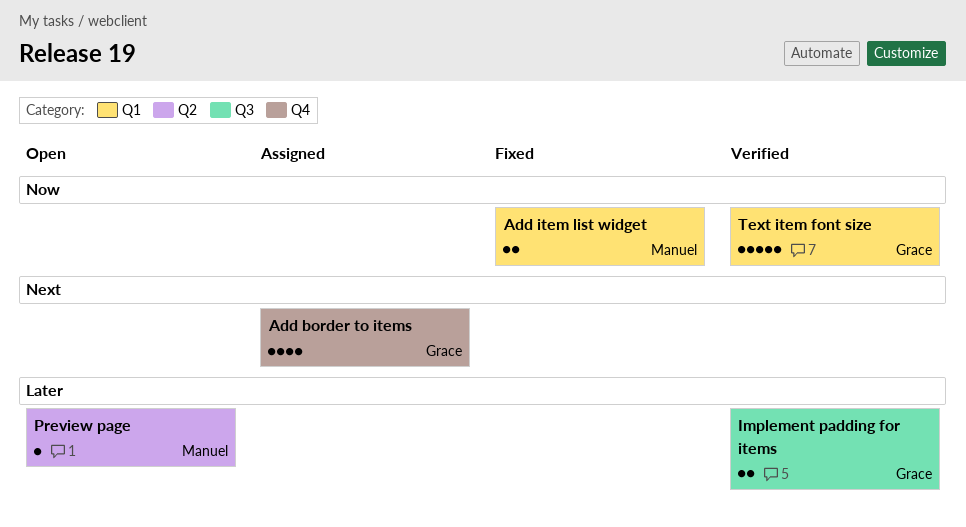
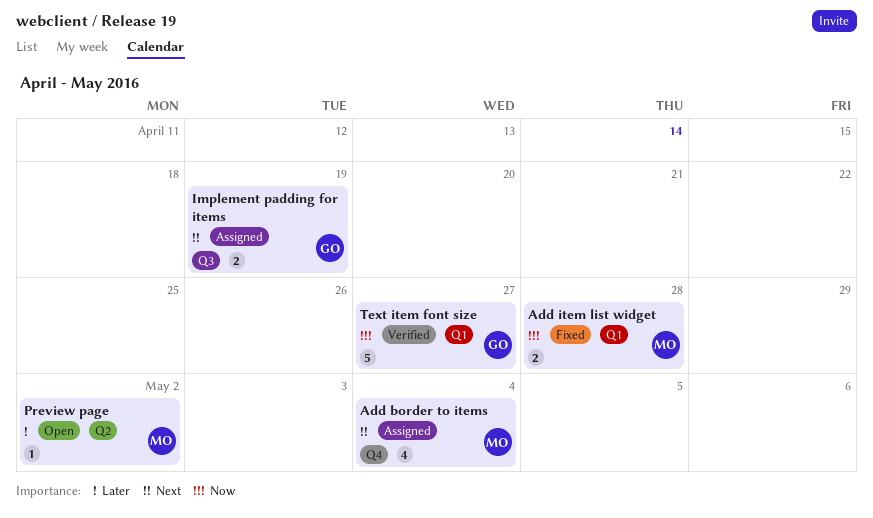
Add border to items, owner: Grace -> Manuel
Implement padding for items, status: Verified -> Assigned
Implement padding for items, priority: Later -> Next

